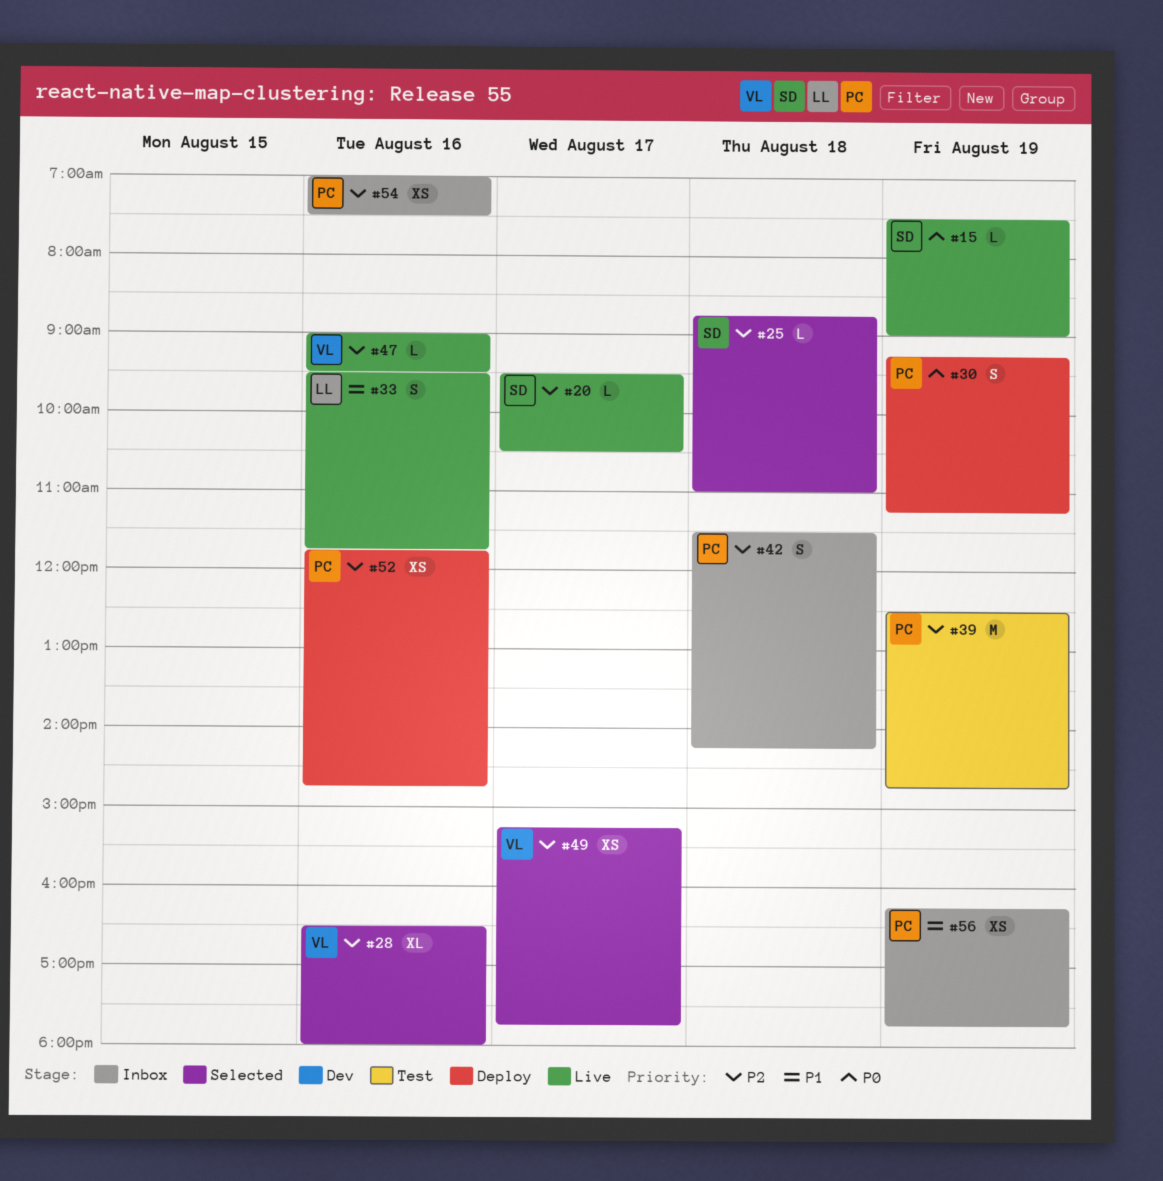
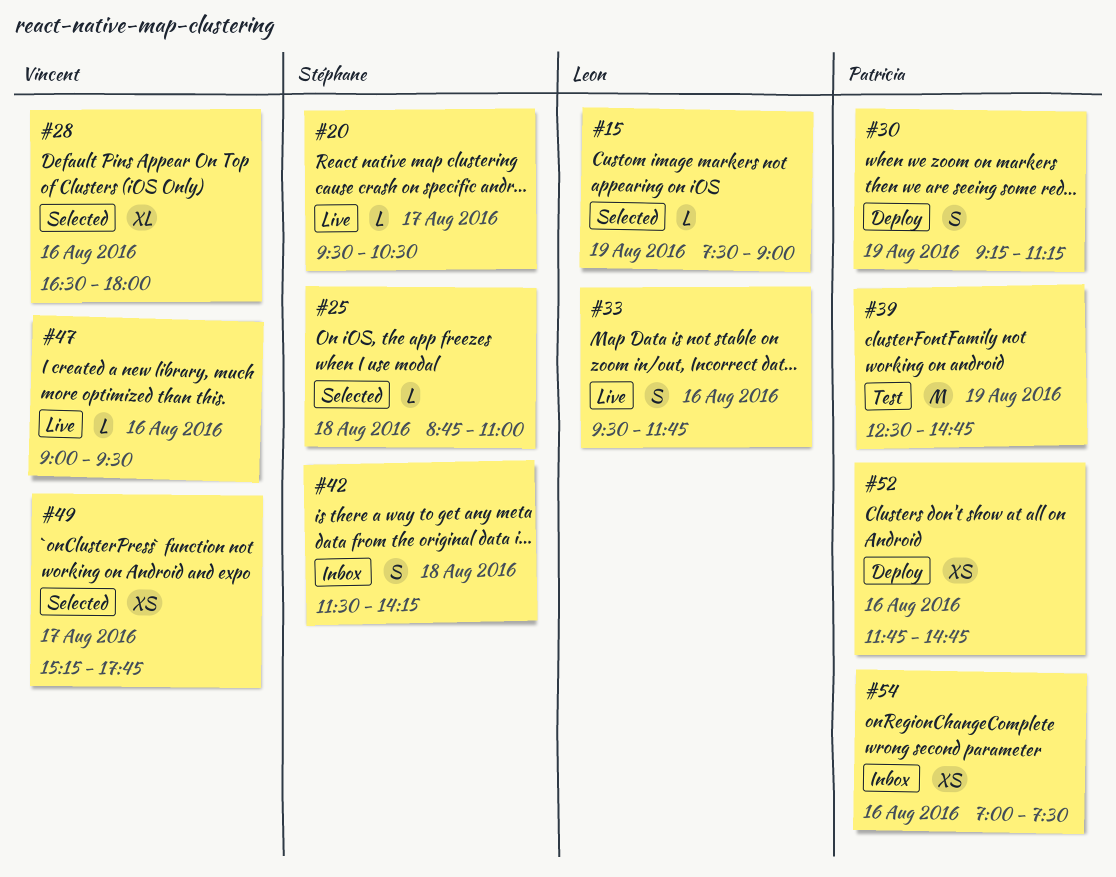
#15, status: Live -> Selected
#15, owner: Stéphane -> Leon
#42, owner: Patricia -> Stéphane
#56: present -> none

